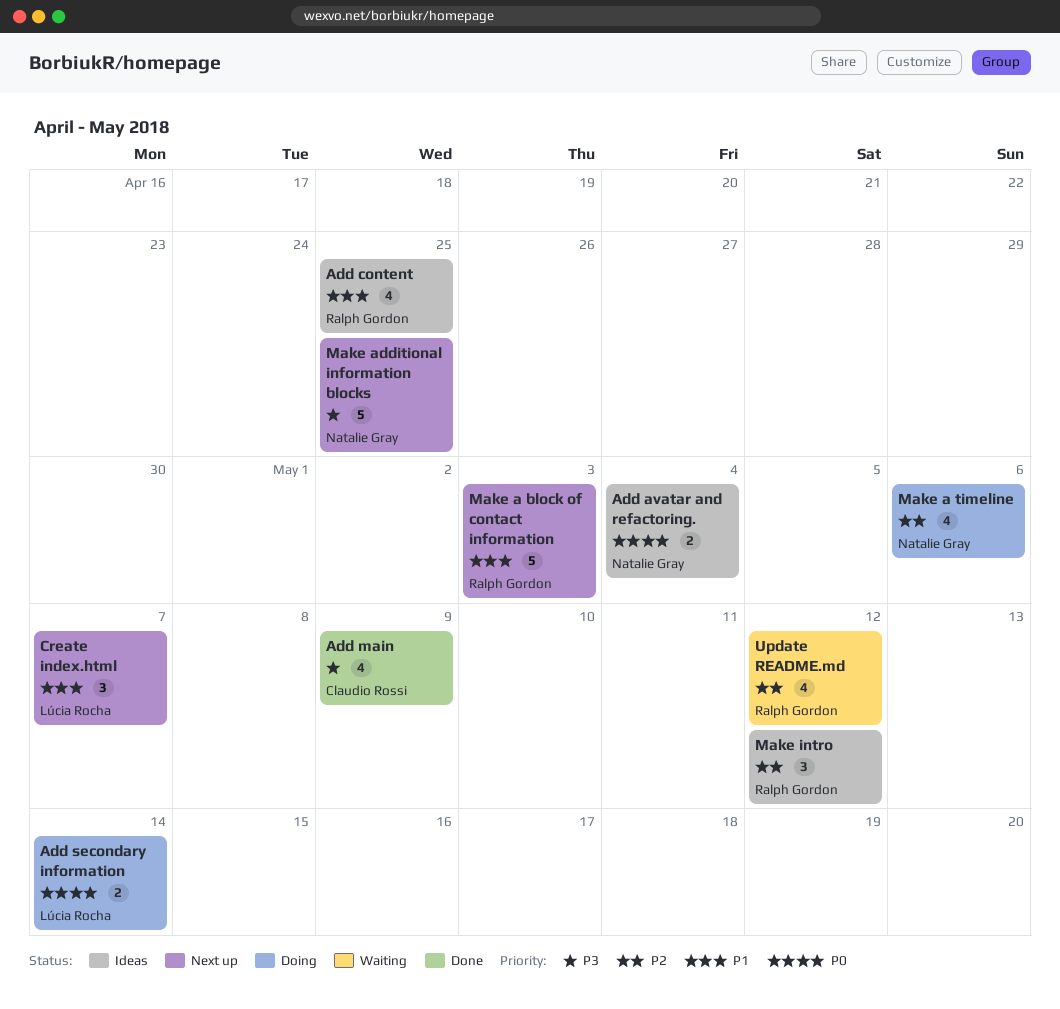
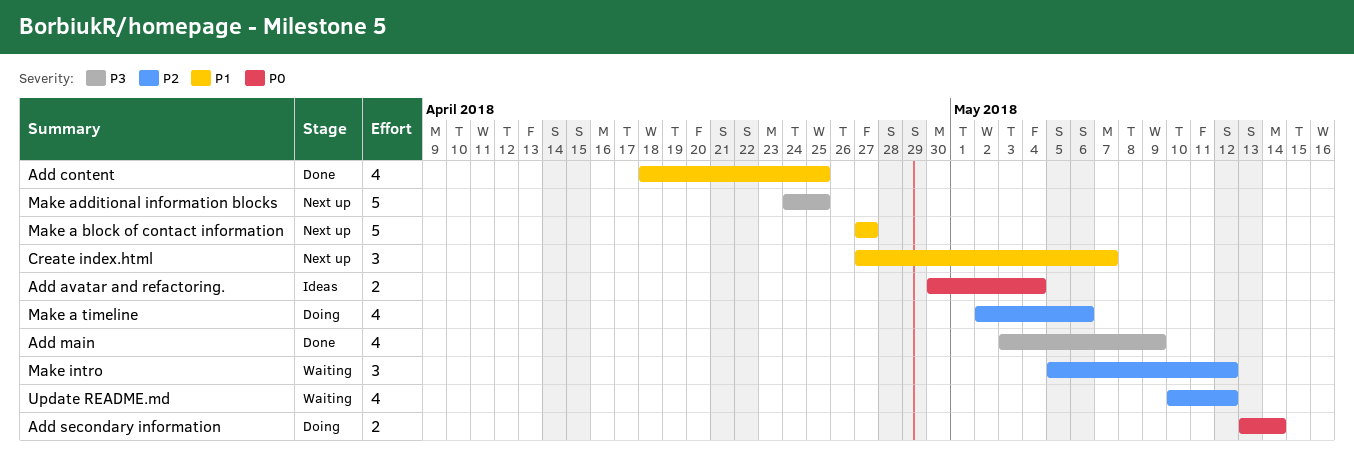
Add content, status: Ideas -> Done
Make a block of contact information, due: May 3 -> Apr 27
Make intro, status: Ideas -> Waiting

